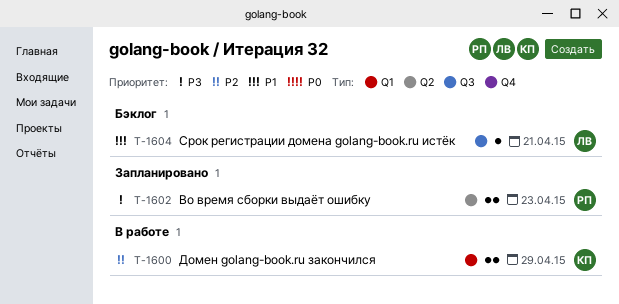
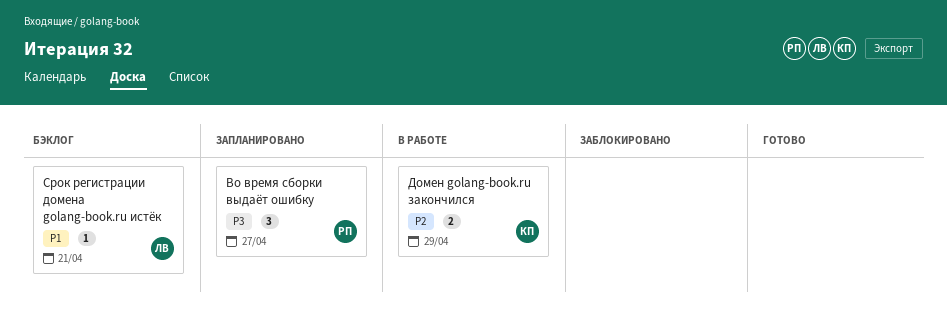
Во время сборки выдаёт ошибку, estimate: 2 -> 3
Во время сборки выдаёт ошибку, due: Apr 23 -> Apr 27

